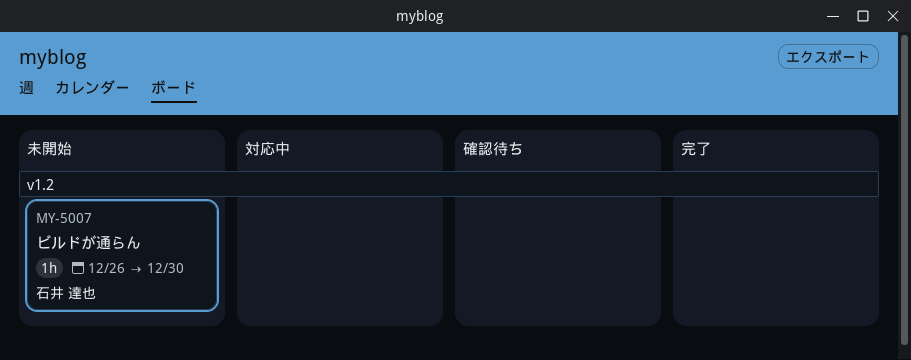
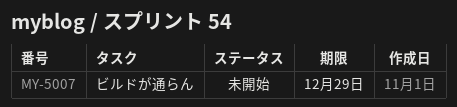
MY-5007, due: Dec 30 -> Dec 29

